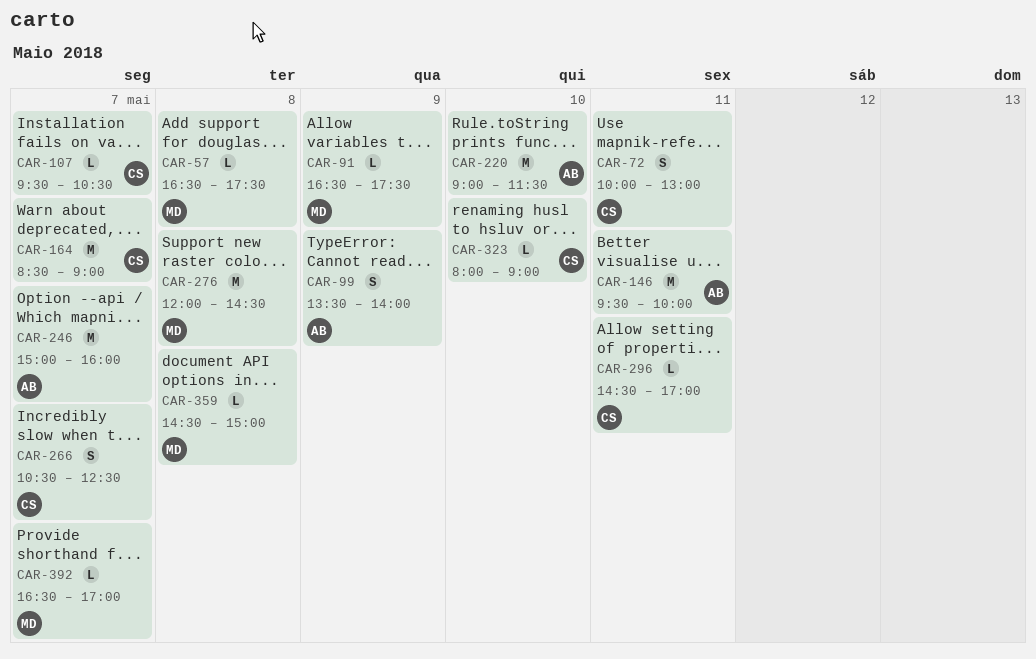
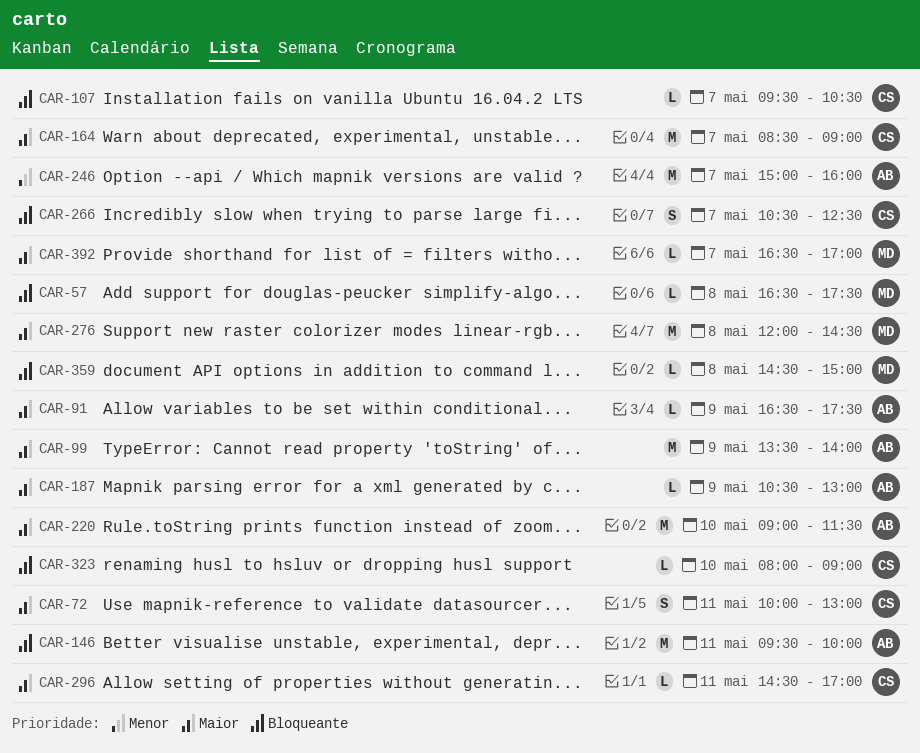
CAR-91, owner: MD -> AB
CAR-99, estimate: S -> M
CAR-187: none -> present

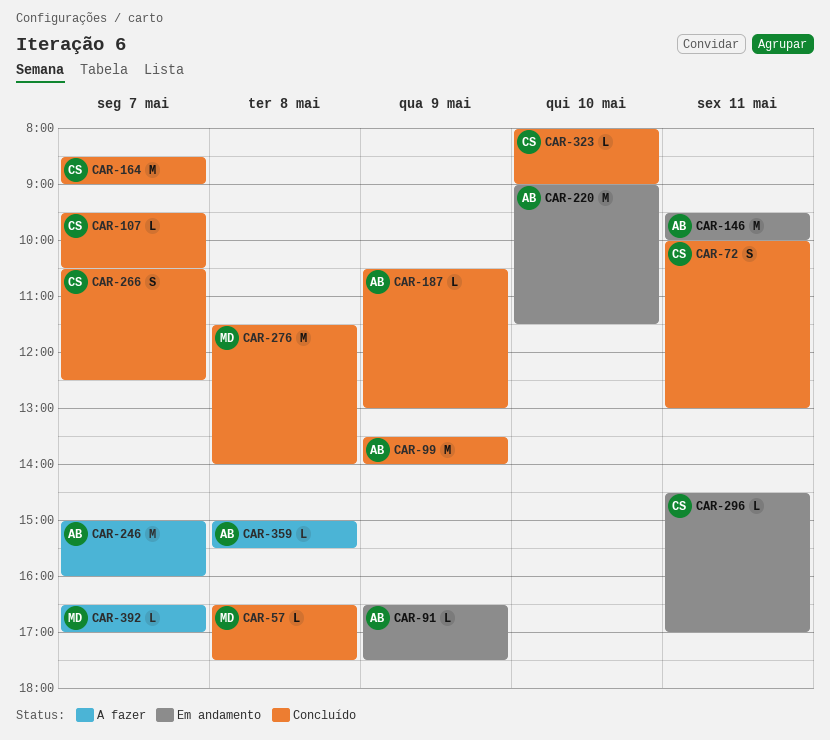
CAR-276, begins: 12:00 -> 11:30
CAR-276, ends: 14:30 -> 14:00
CAR-359, owner: MD -> AB
CAR-359, begins: 14:30 -> 15:00
CAR-359, ends: 15:00 -> 15:30

